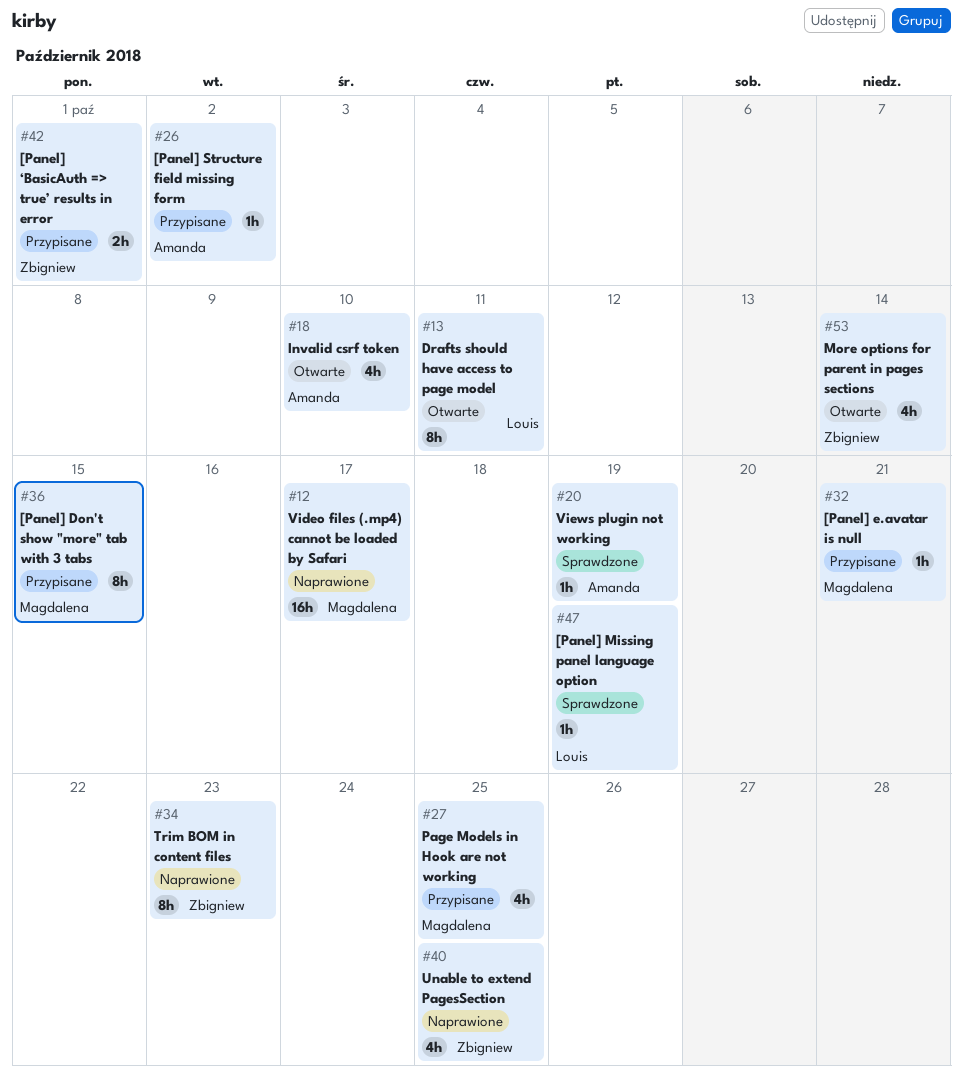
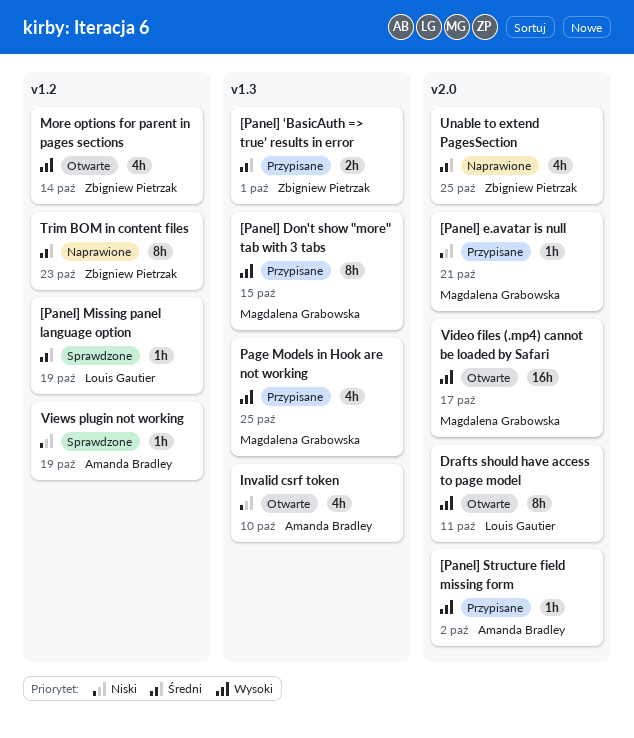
Video files (.mp4) cannot be loaded by Safari, status: Naprawione -> Otwarte

